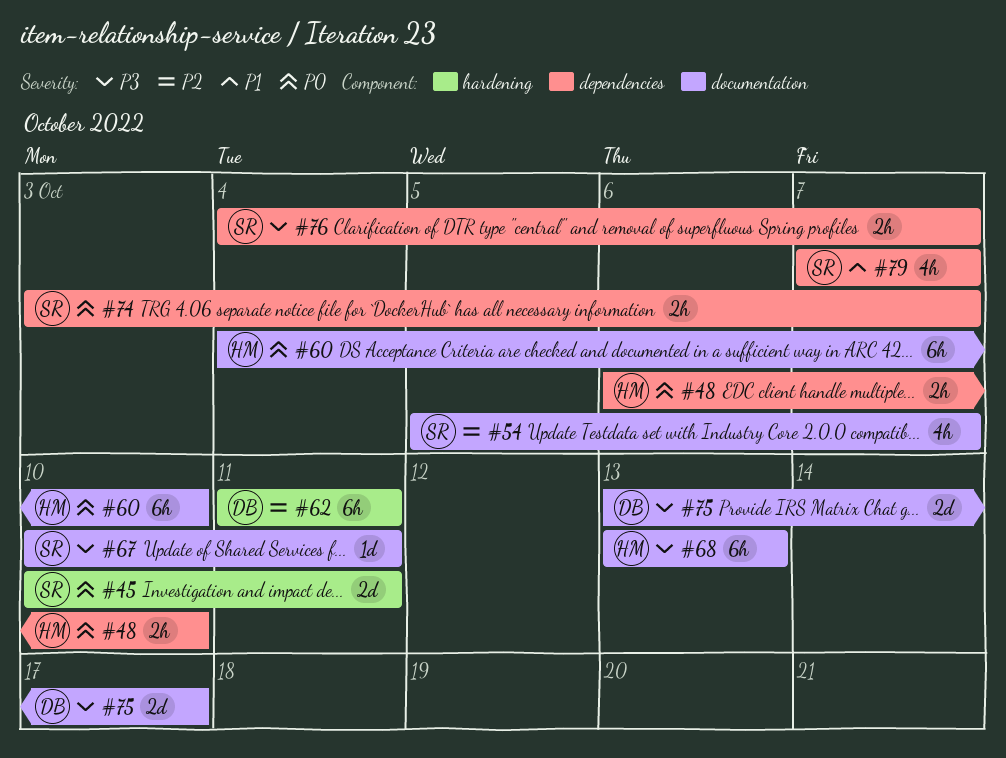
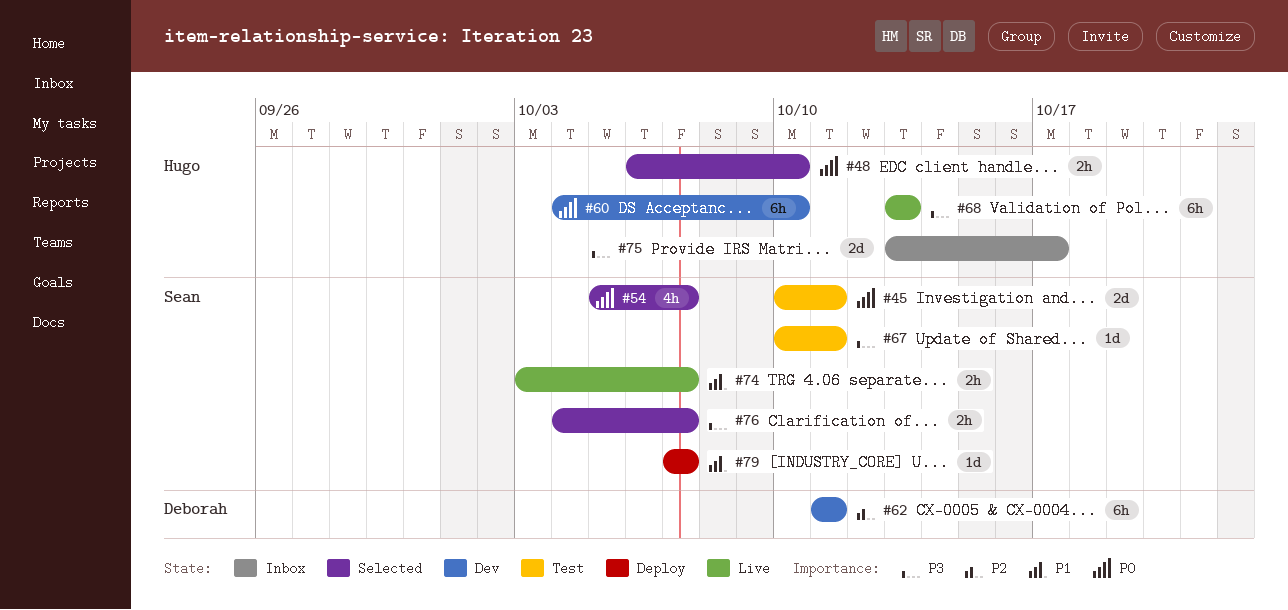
#54, priority: P2 -> P0
#74, priority: P0 -> P1
#75, owner: Deborah -> Hugo
#79, estimate: 4h -> 1d

